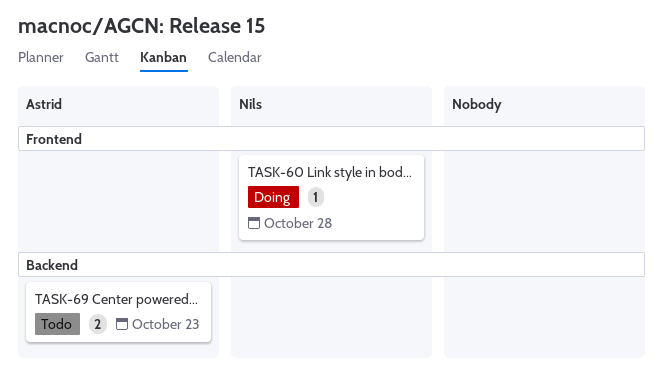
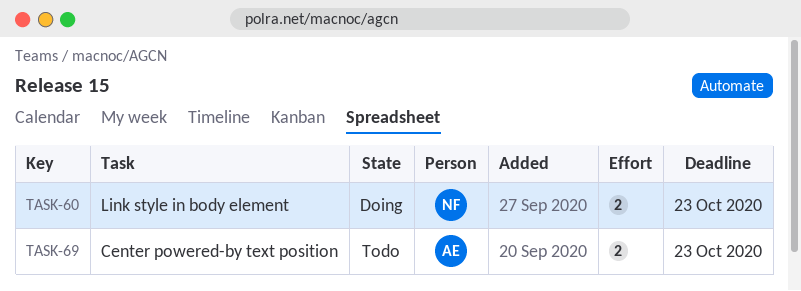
TASK-60, estimate: 1 -> 2
TASK-60, due: Oct 28 -> Oct 23

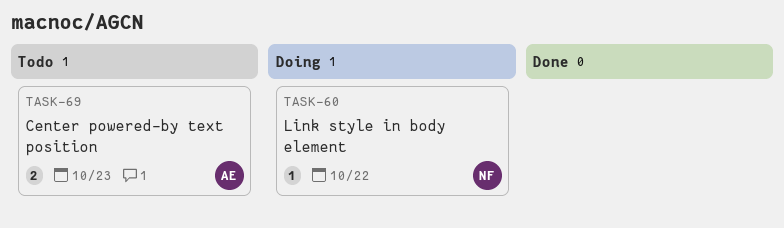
TASK-60, estimate: 2 -> 1
TASK-60, due: Oct 23 -> Oct 22

